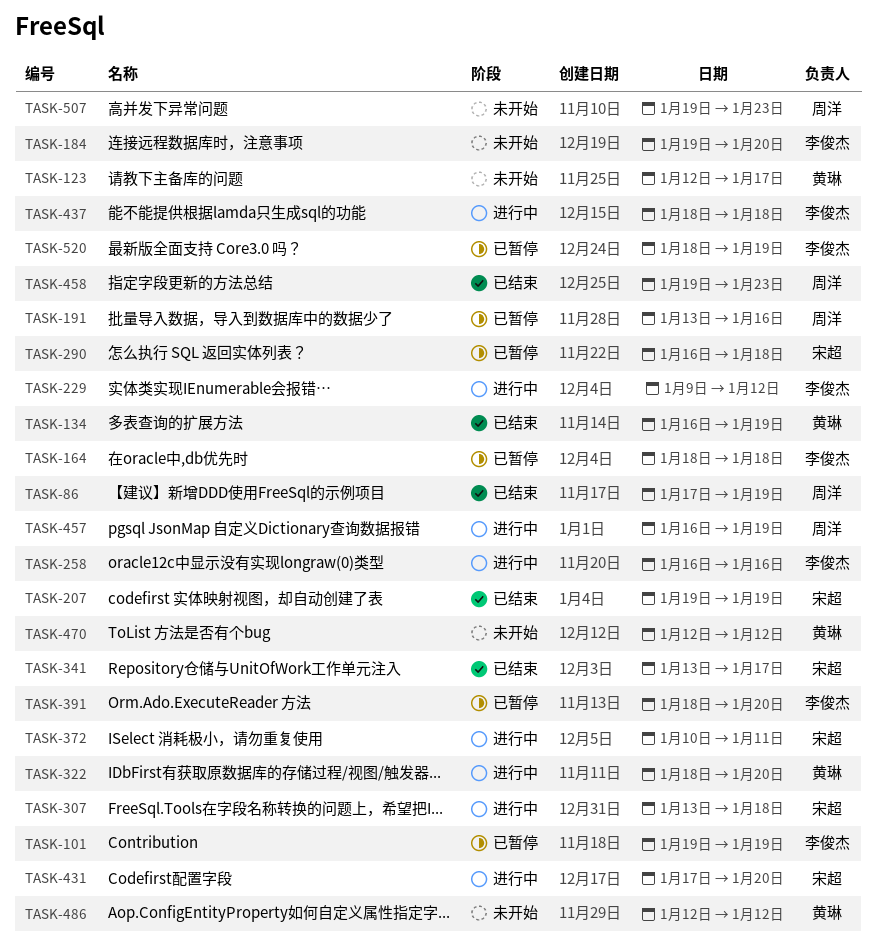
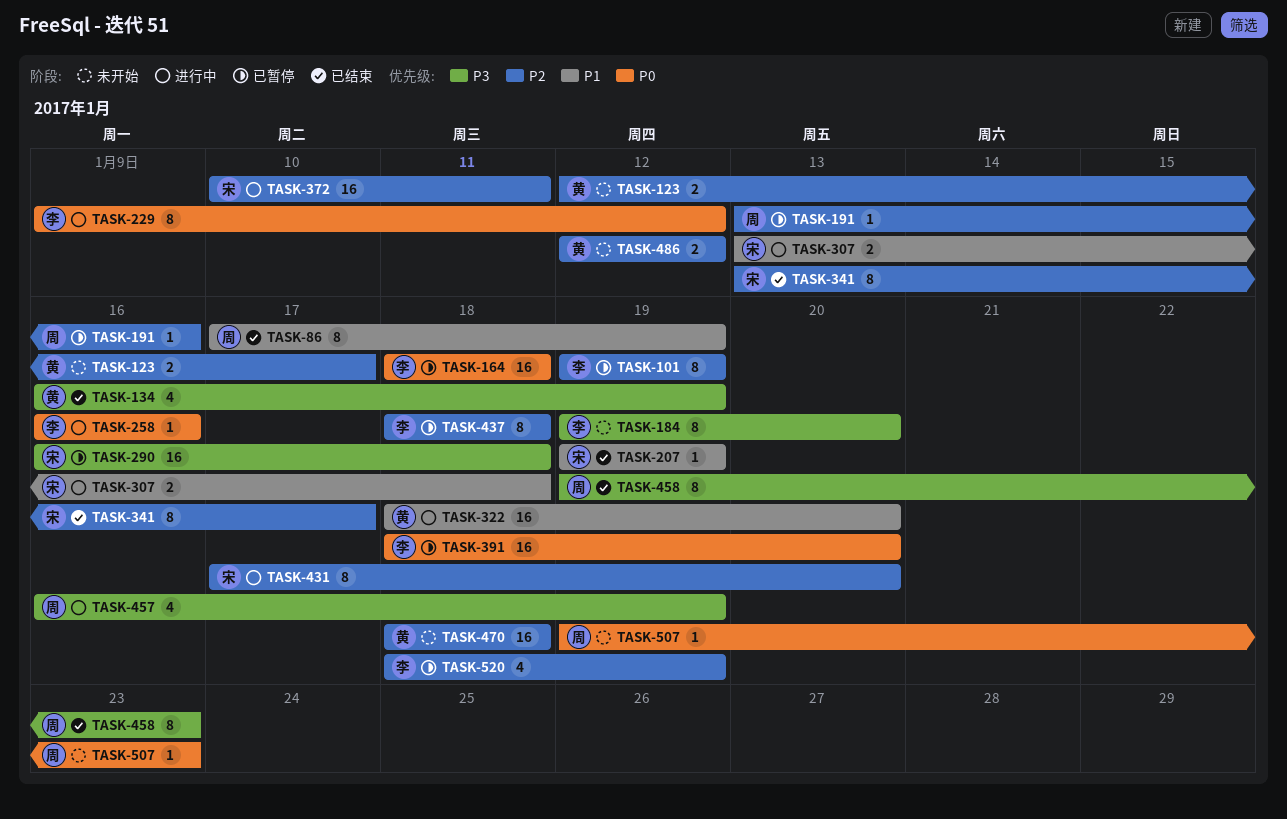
TASK-437, status: 进行中 -> 已暂停
TASK-470, start: Jan 12 -> Jan 18
TASK-470, due: Jan 12 -> Jan 18

